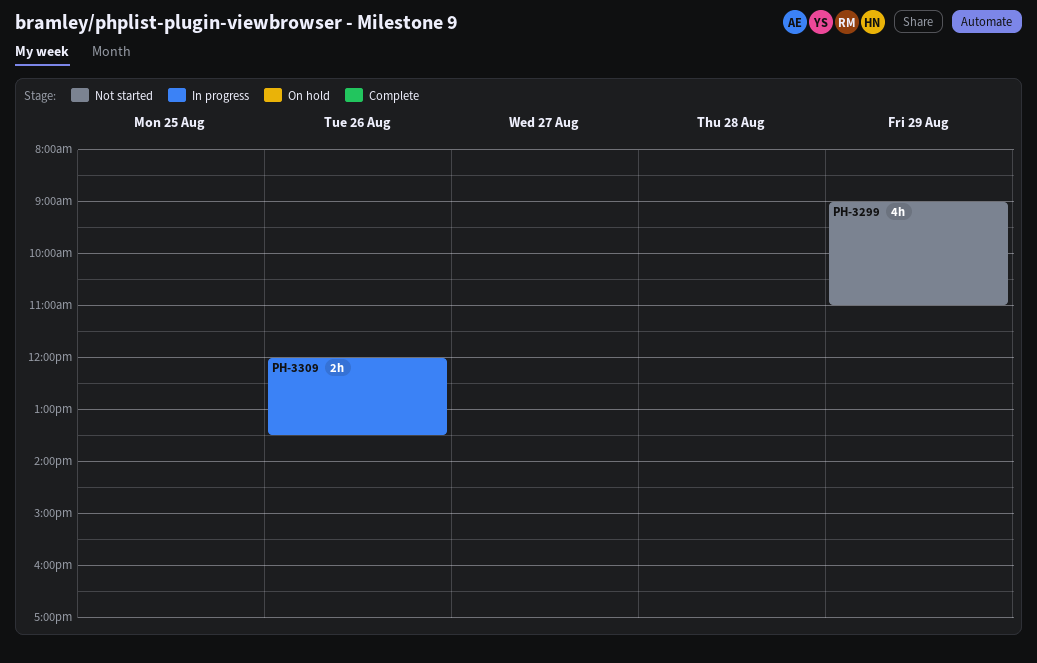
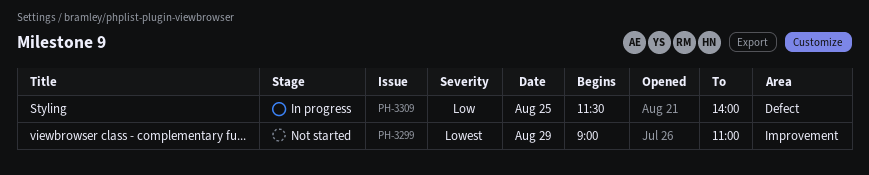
PH-3309, day: Aug 26 -> Aug 25
PH-3309, begins: 12:00 -> 11:30
PH-3309, ends: 13:30 -> 14:00

